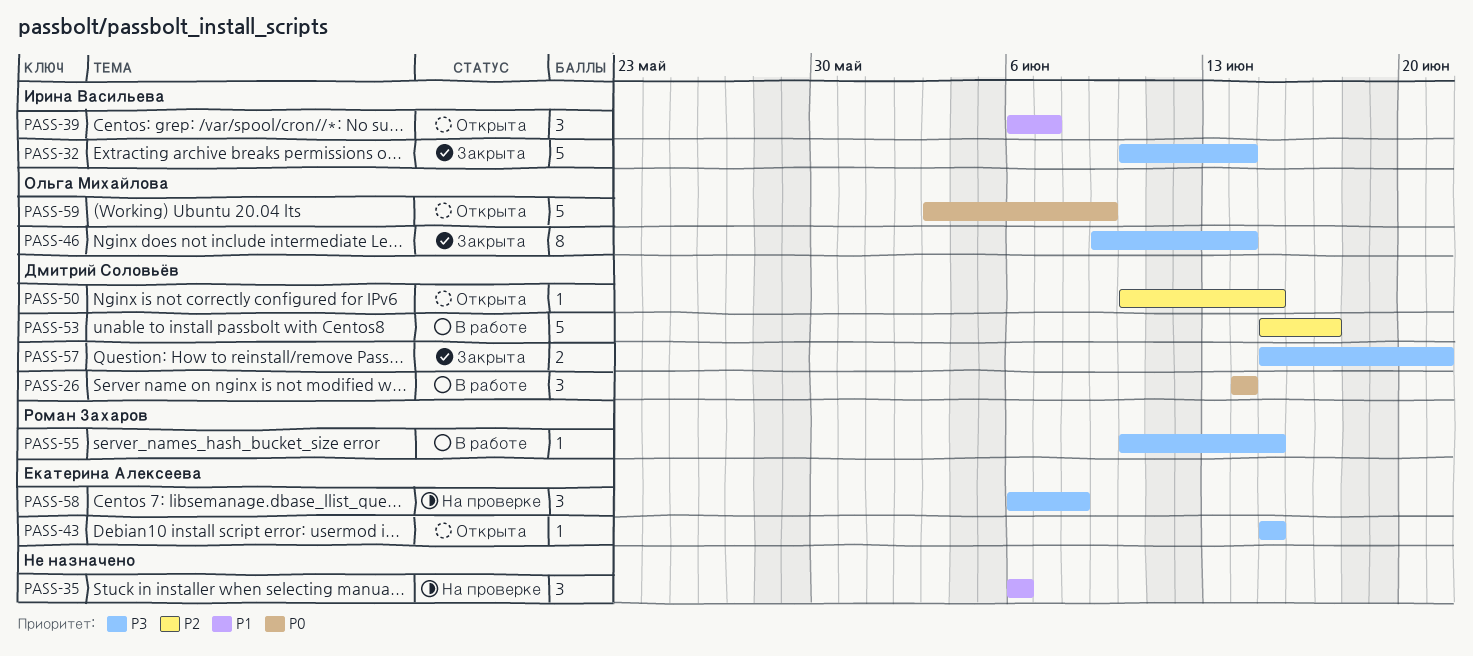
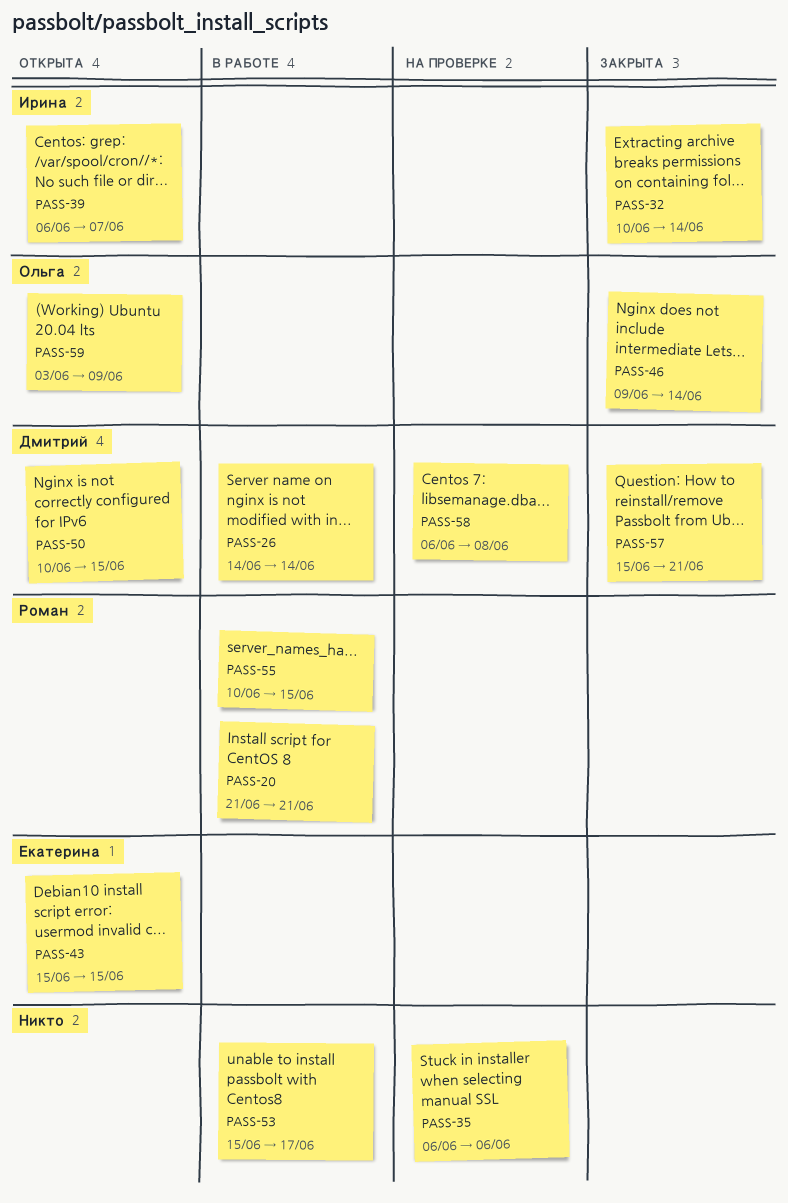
PASS-20: none -> present
PASS-53, owner: Дмитрий Соловьёв -> none
PASS-58, owner: Екатерина Алексеева -> Дмитрий Соловьёв

